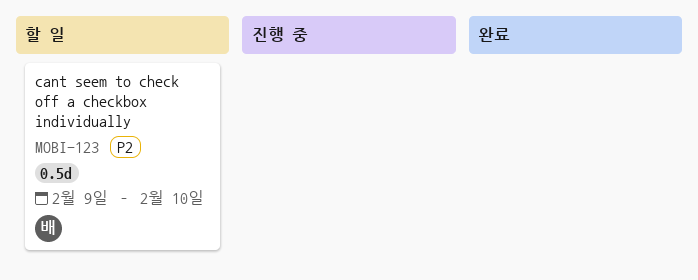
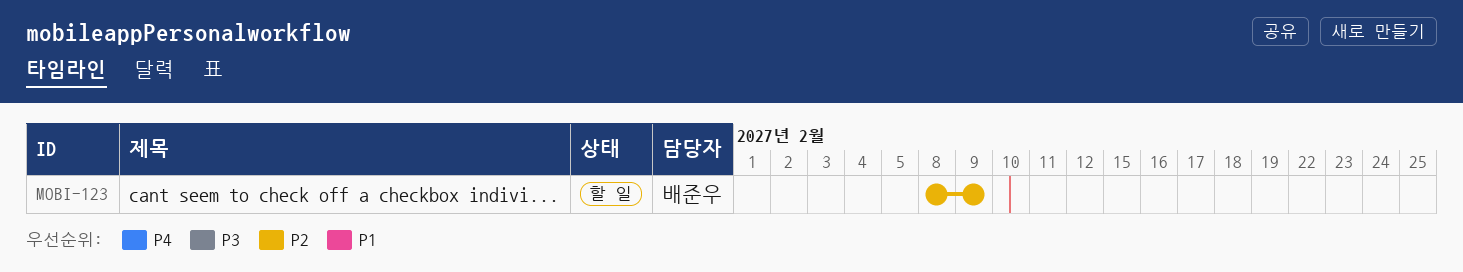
MOBI-123, start: Feb 9 -> Feb 8
MOBI-123, due: Feb 10 -> Feb 9

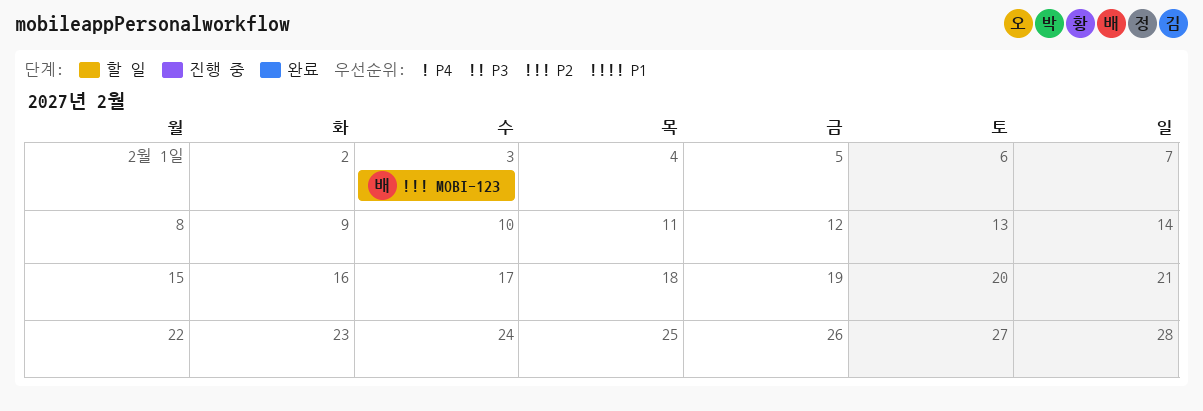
MOBI-123, start: Feb 8 -> Feb 3
MOBI-123, due: Feb 9 -> Feb 3

